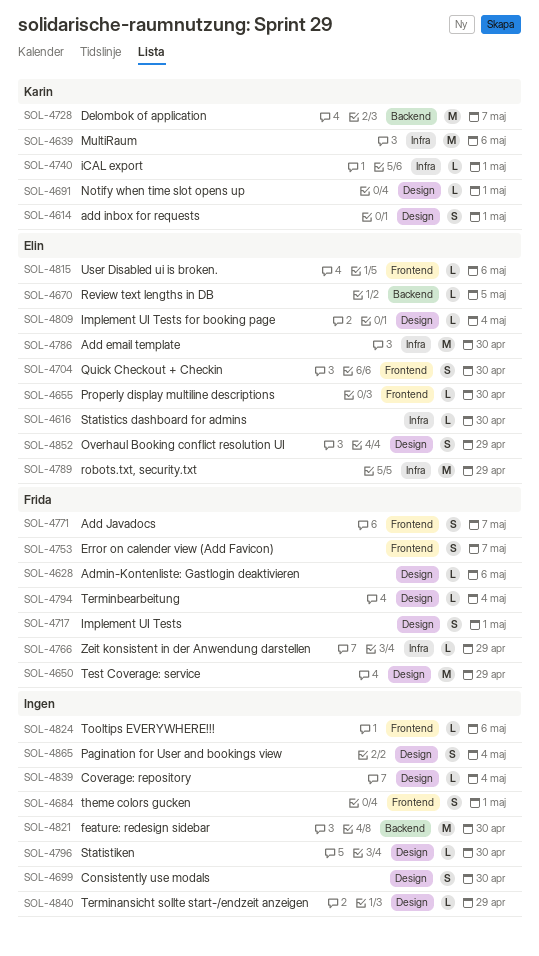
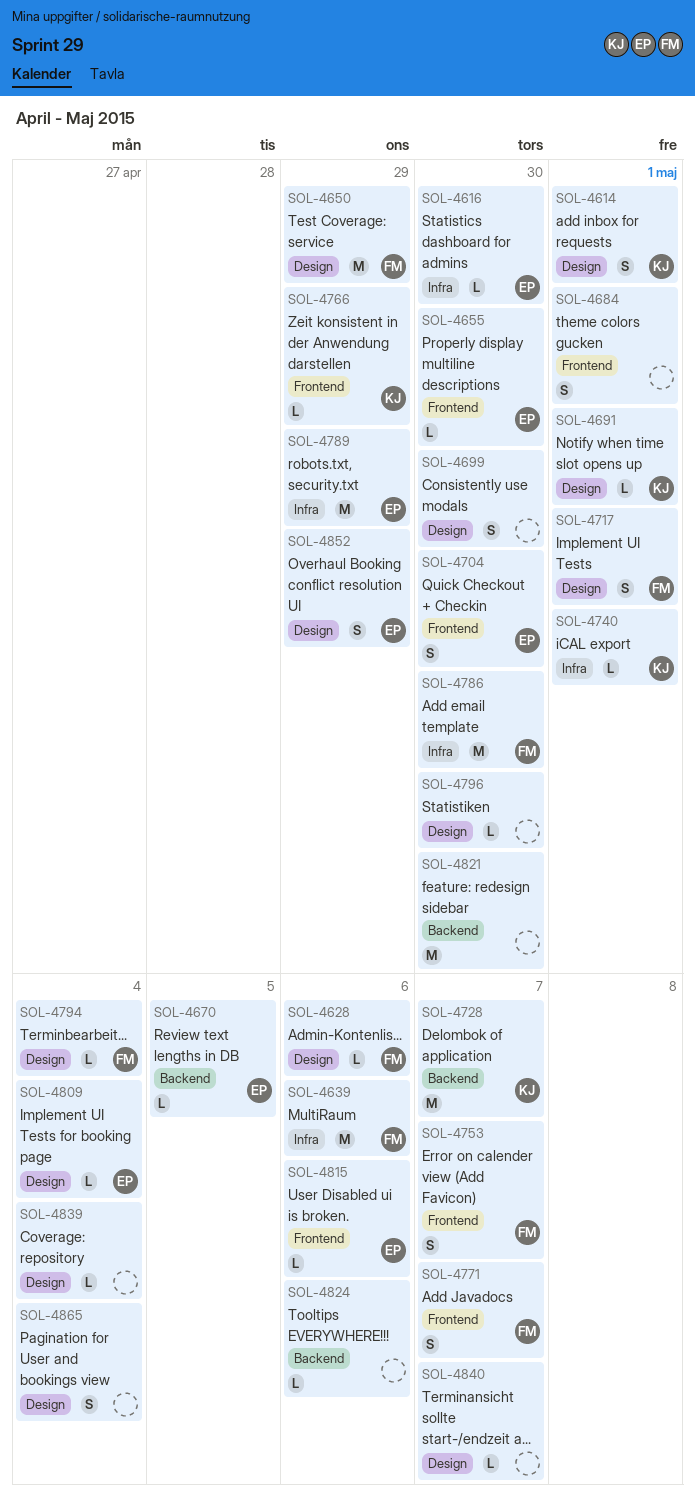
SOL-4639, owner: Karin -> Frida
SOL-4766, owner: Frida -> Karin
SOL-4766, label: Infra -> Frontend
SOL-4786, owner: Elin -> Frida
SOL-4824, label: Frontend -> Backend
SOL-4840, due: Apr 29 -> May 7

